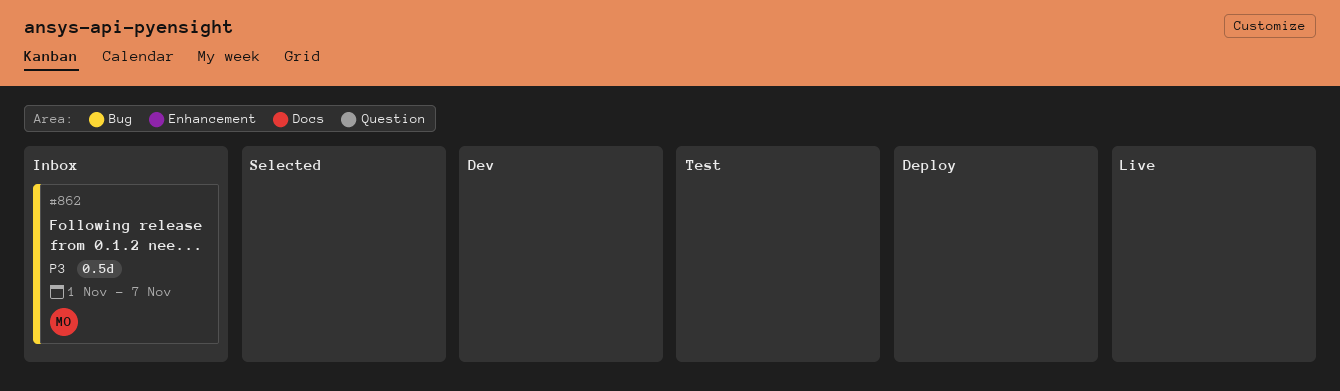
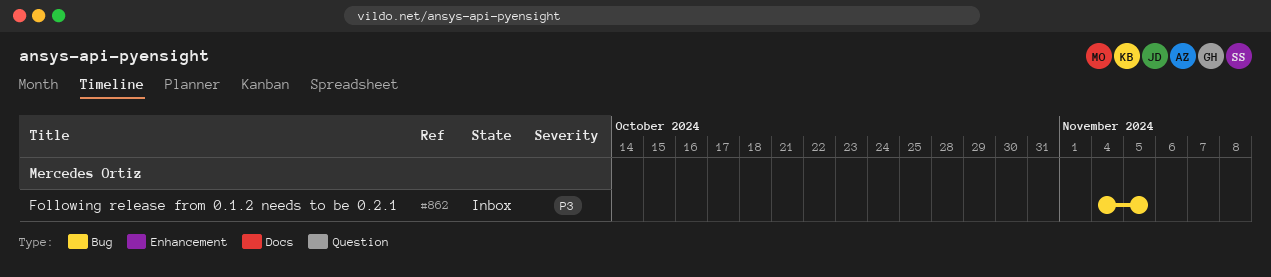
#862, start: Nov 1 -> Nov 4
#862, due: Nov 7 -> Nov 5

